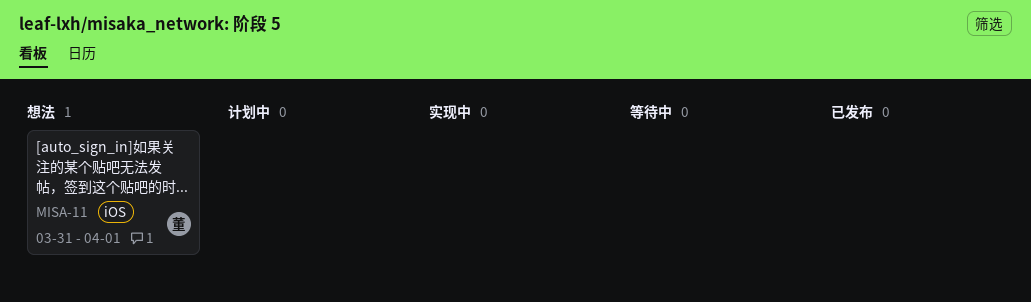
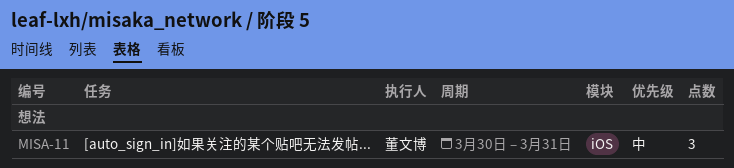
MISA-11, start: Mar 31 -> Mar 30
MISA-11, due: Apr 1 -> Mar 31

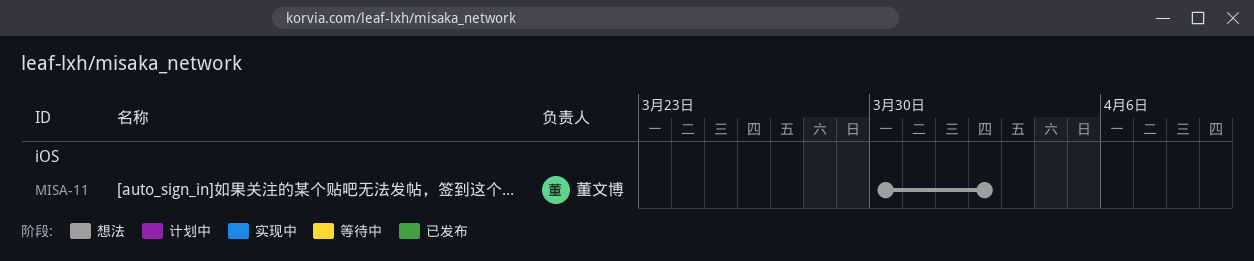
MISA-11, due: Mar 31 -> Apr 2

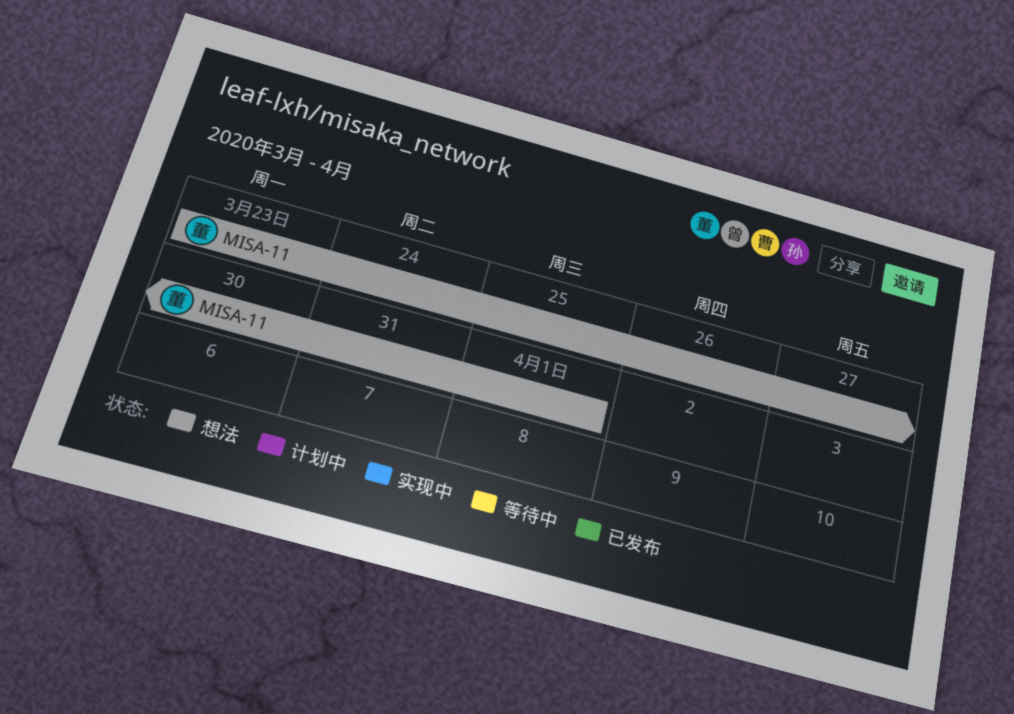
MISA-11, start: Mar 30 -> Mar 23
MISA-11, due: Apr 2 -> Apr 1

